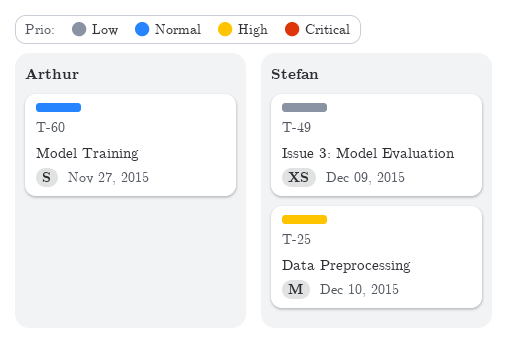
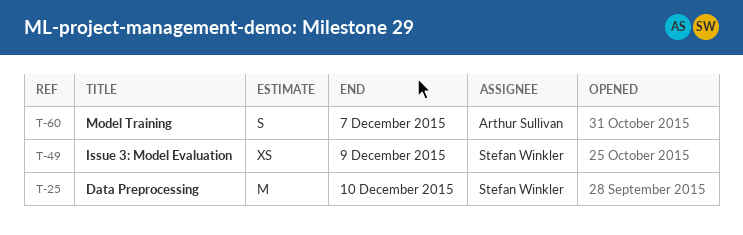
T-60, due: Nov 27 -> Dec 7

